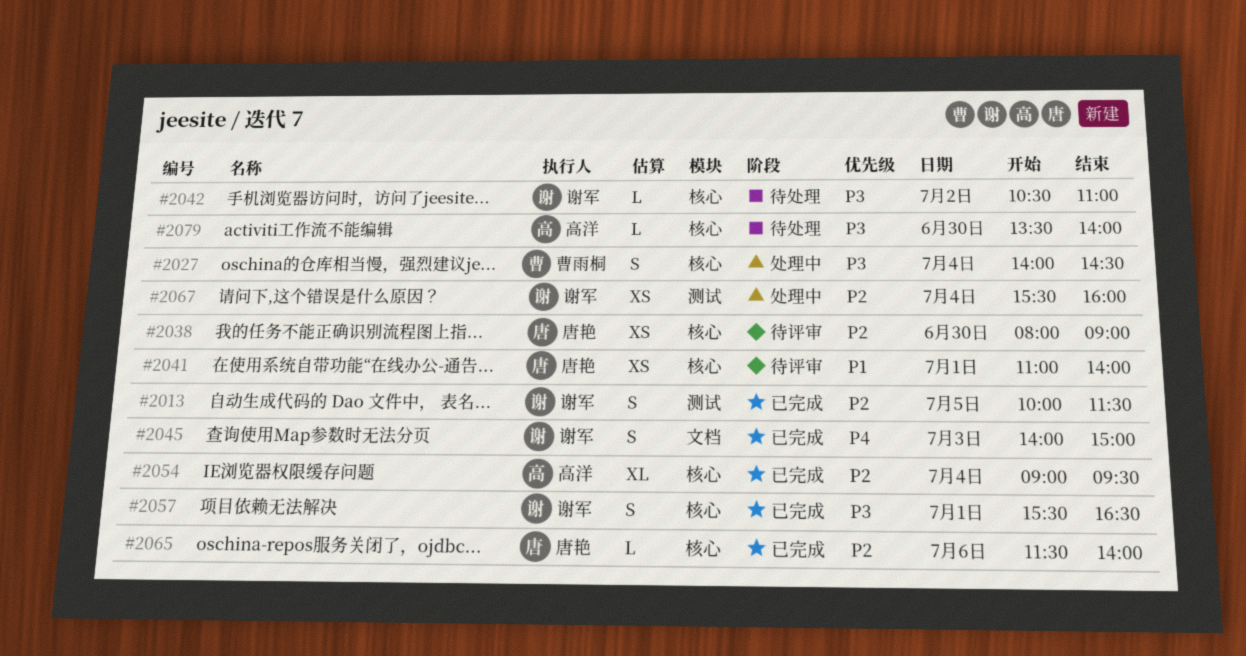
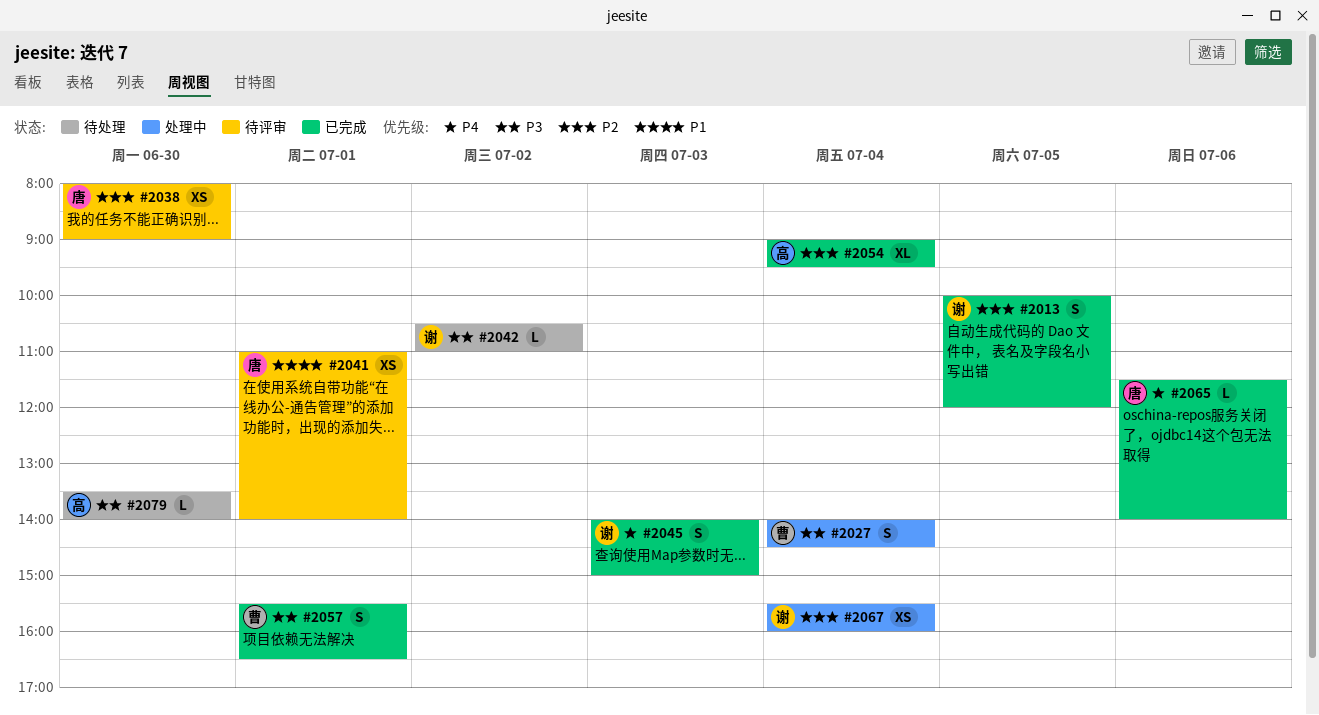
#2013, ends: 11:30 -> 12:00
#2057, owner: 谢军 -> 曹雨桐
#2065, priority: P2 -> P4

